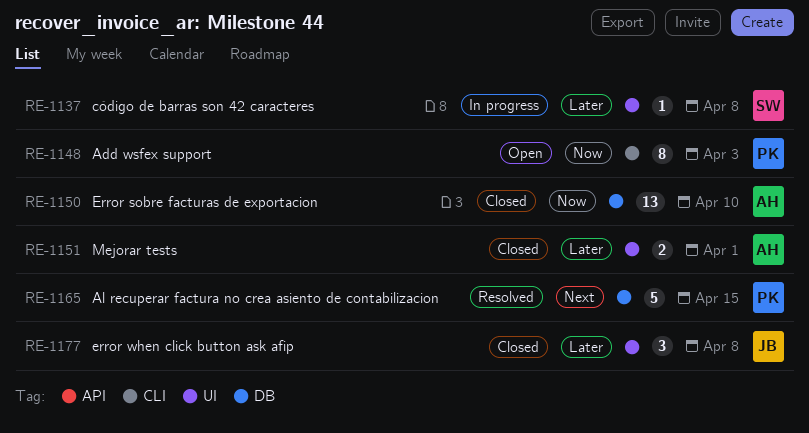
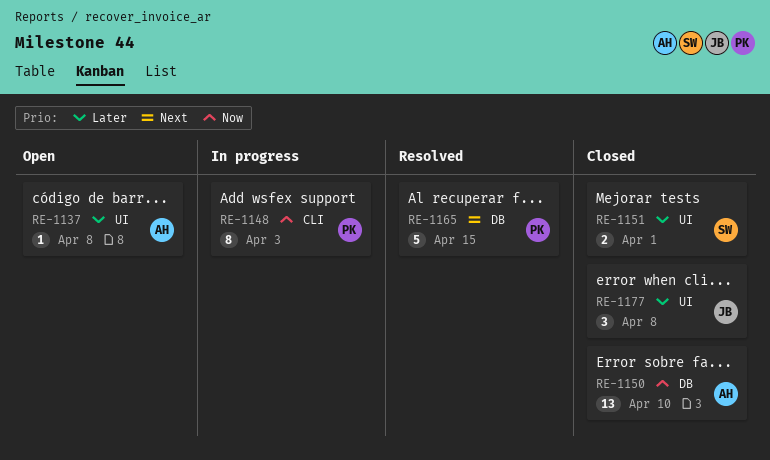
RE-1137, status: In progress -> Open
RE-1137, owner: SW -> AH
RE-1148, status: Open -> In progress
RE-1151, owner: AH -> SW

